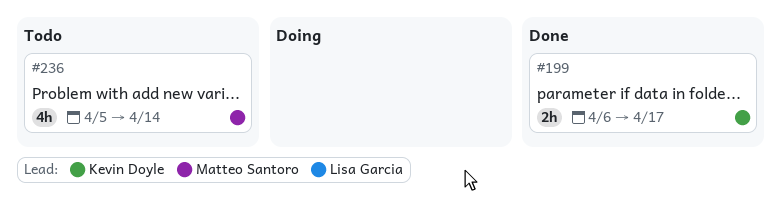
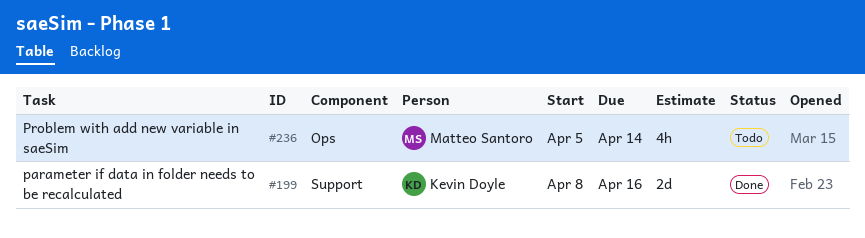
#199, estimate: 2h -> 2d
#199, start: Apr 6 -> Apr 8
#199, due: Apr 17 -> Apr 16

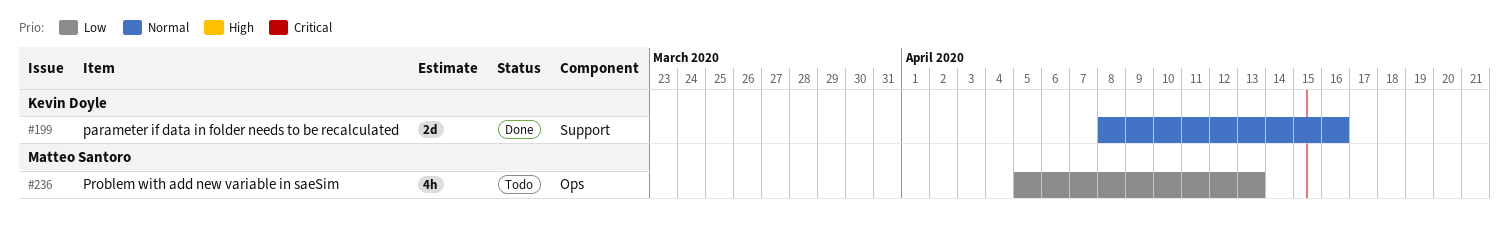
#236, due: Apr 14 -> Apr 13

